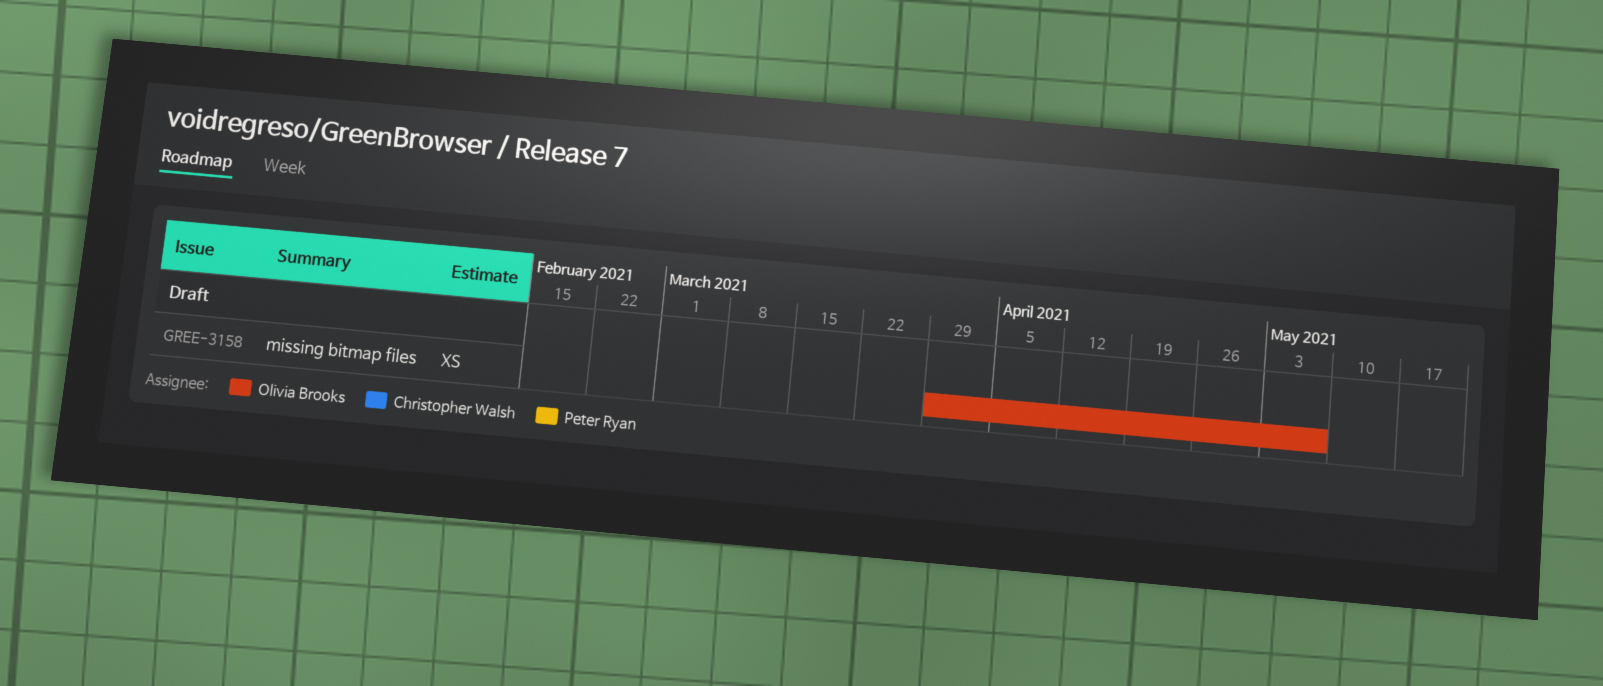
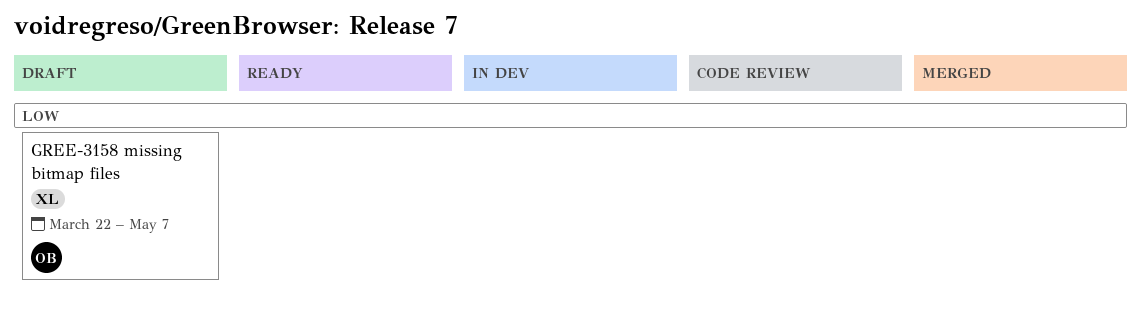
GREE-3158, estimate: XS -> XL
GREE-3158, start: Mar 29 -> Mar 22

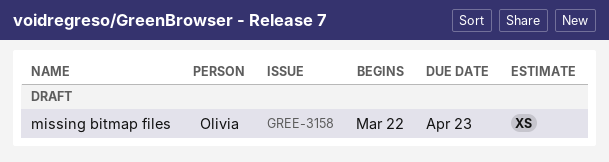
GREE-3158, estimate: XL -> XS
GREE-3158, due: May 7 -> Apr 23

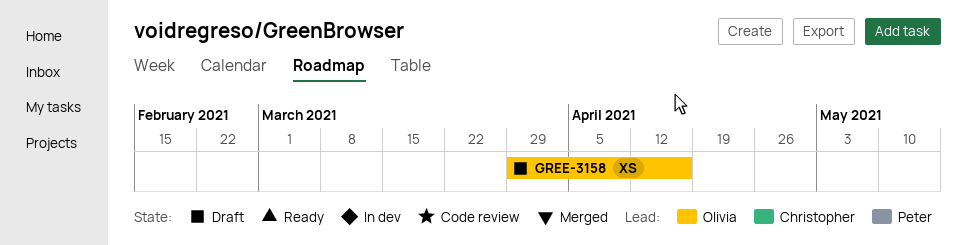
GREE-3158, start: Mar 22 -> Mar 29
GREE-3158, due: Apr 23 -> Apr 16

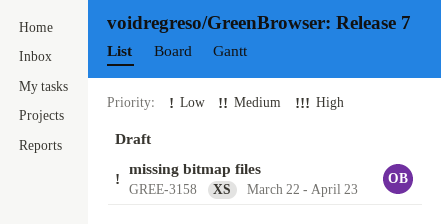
GREE-3158, start: Mar 29 -> Mar 22
GREE-3158, due: Apr 16 -> Apr 23

